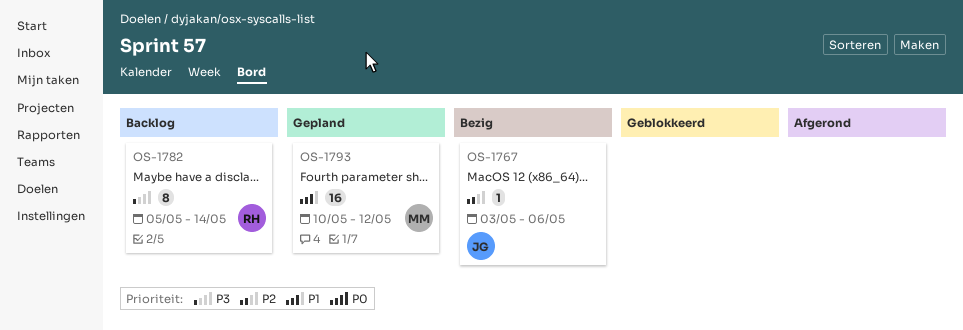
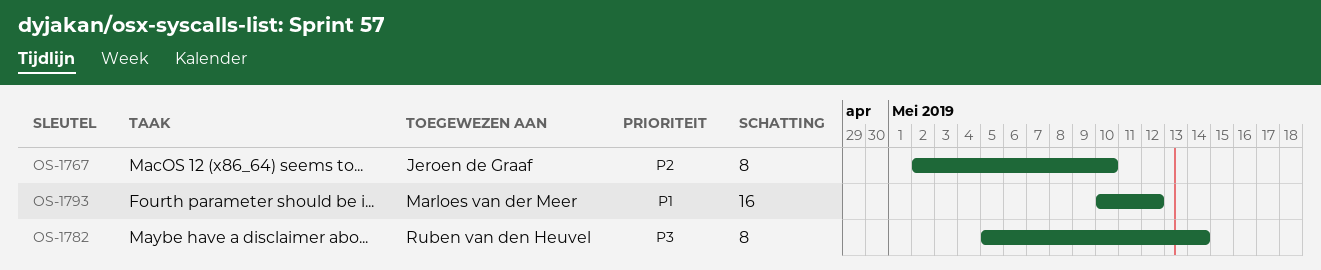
OS-1767, estimate: 1 -> 8
OS-1767, start: May 3 -> May 2
OS-1767, due: May 6 -> May 10

